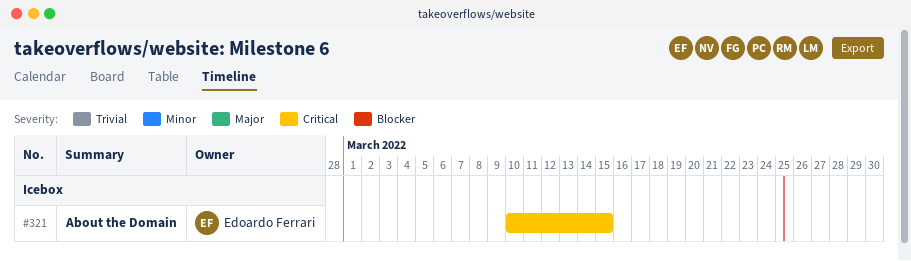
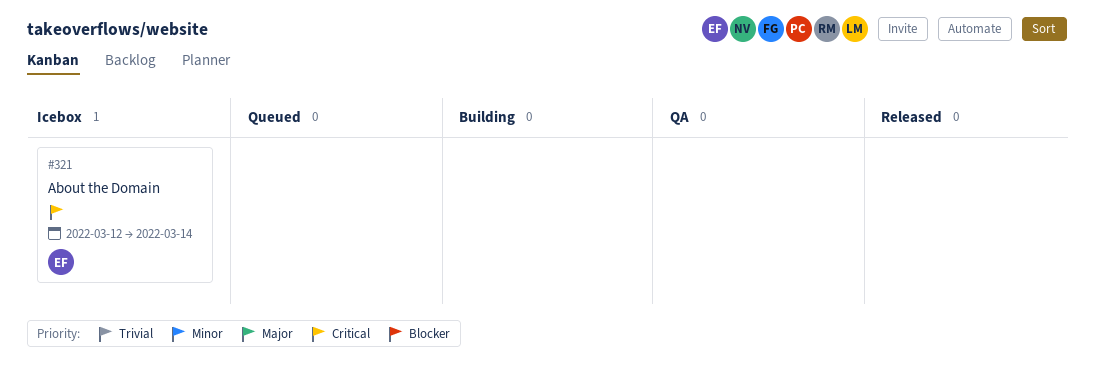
#321, start: Mar 10 -> Mar 12
#321, due: Mar 15 -> Mar 14

